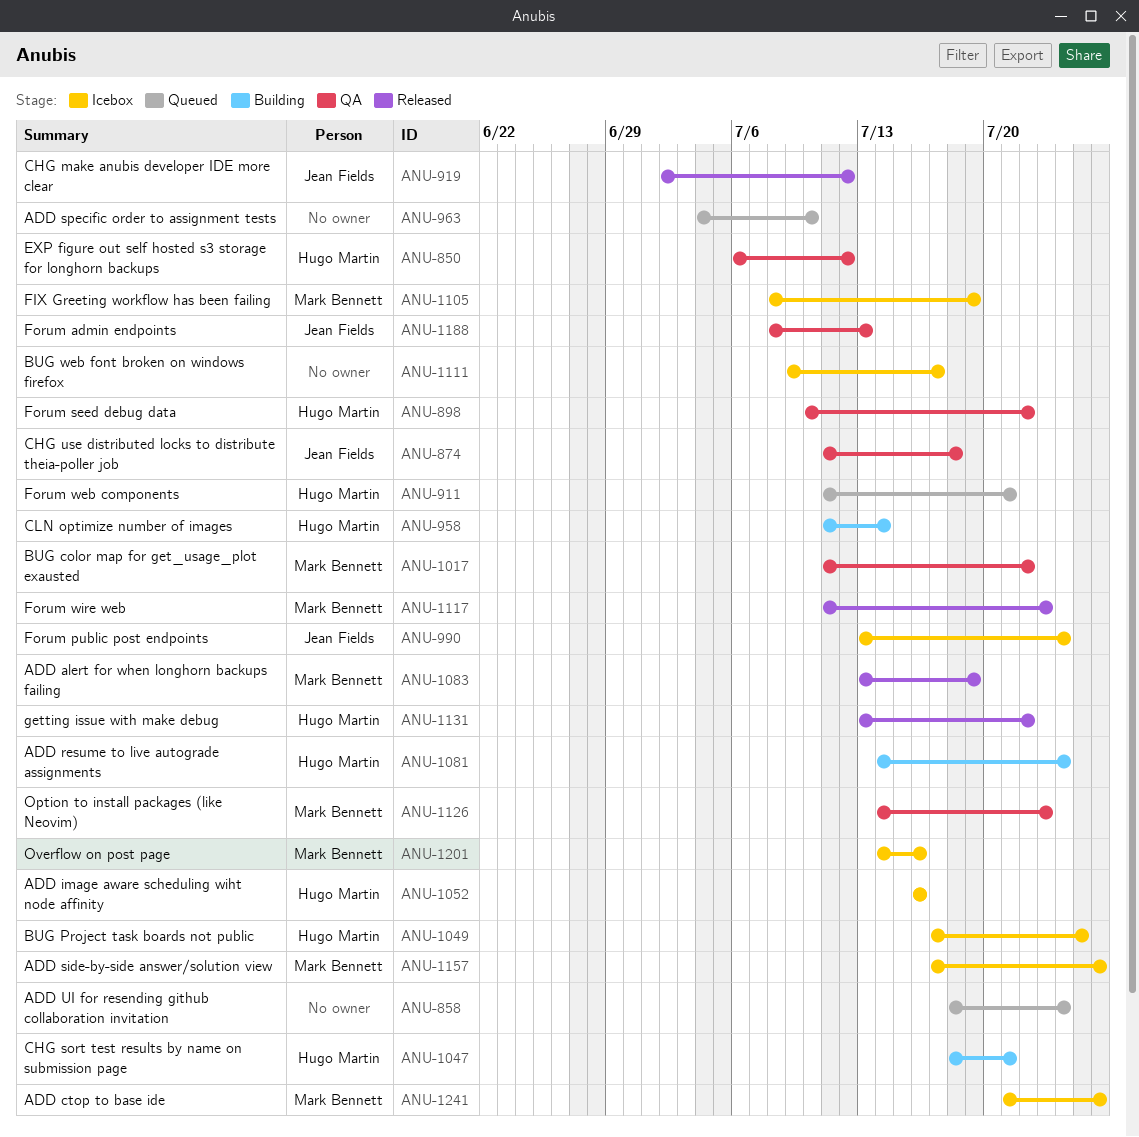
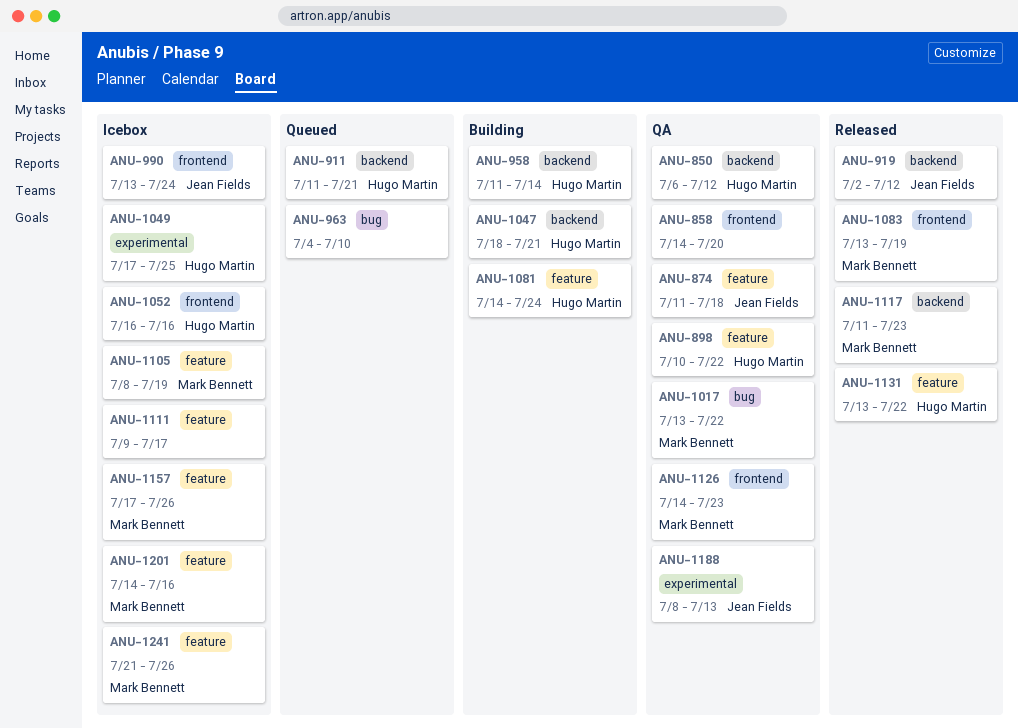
ANU-858, status: Queued -> QA
ANU-858, start: Jul 18 -> Jul 14
ANU-858, due: Jul 24 -> Jul 20
ANU-1017, start: Jul 11 -> Jul 13

